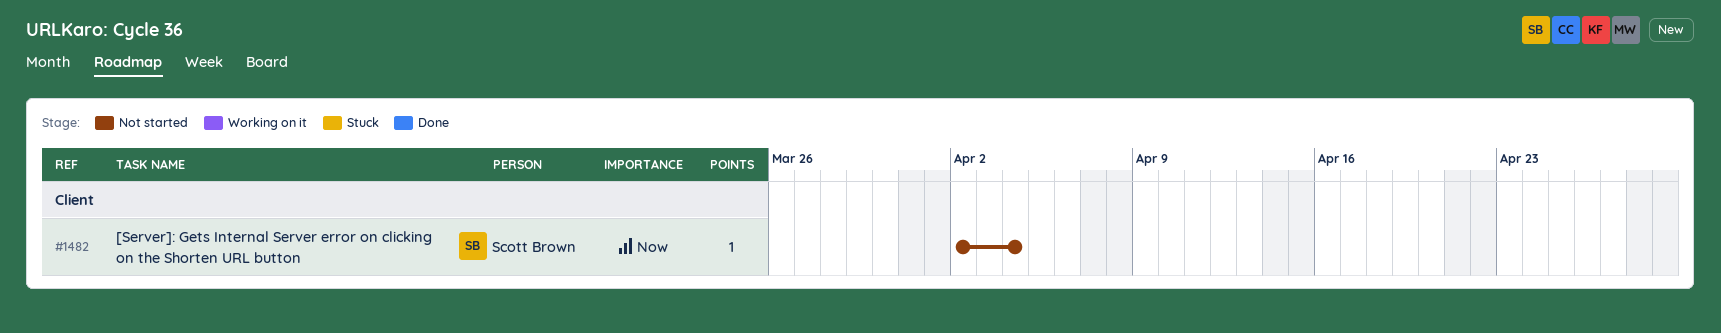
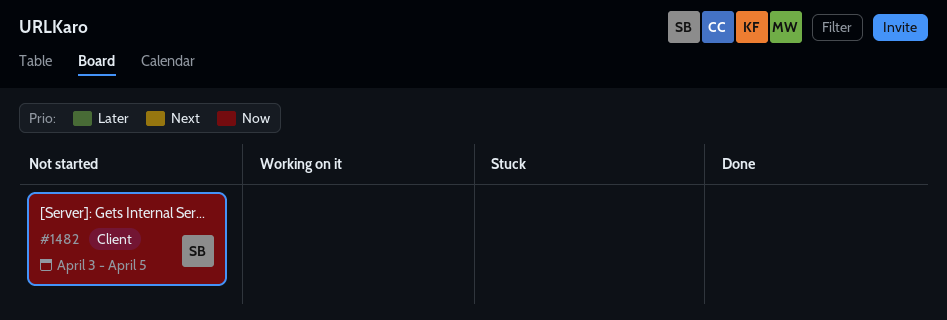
#1482, start: Apr 2 -> Apr 3
#1482, due: Apr 4 -> Apr 5

